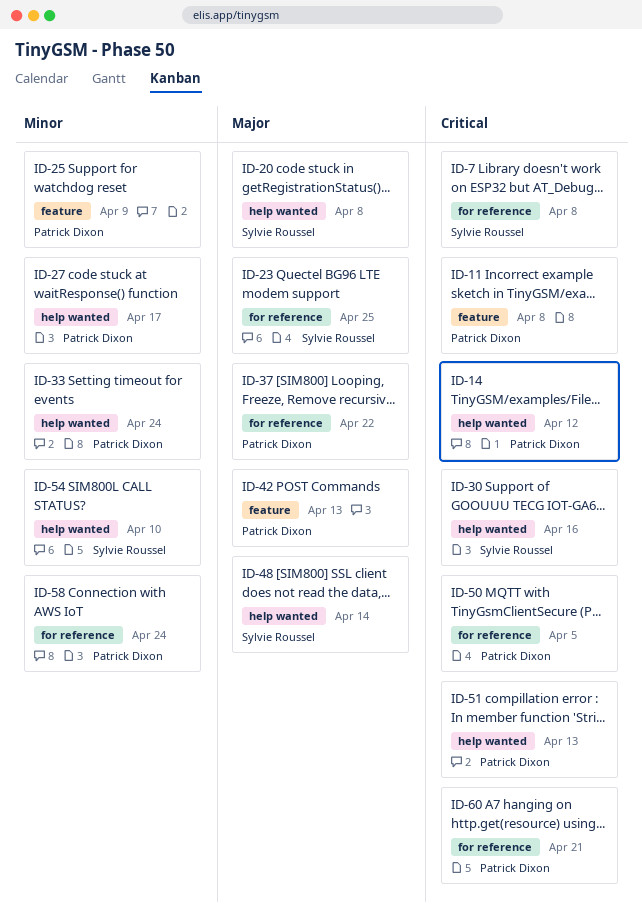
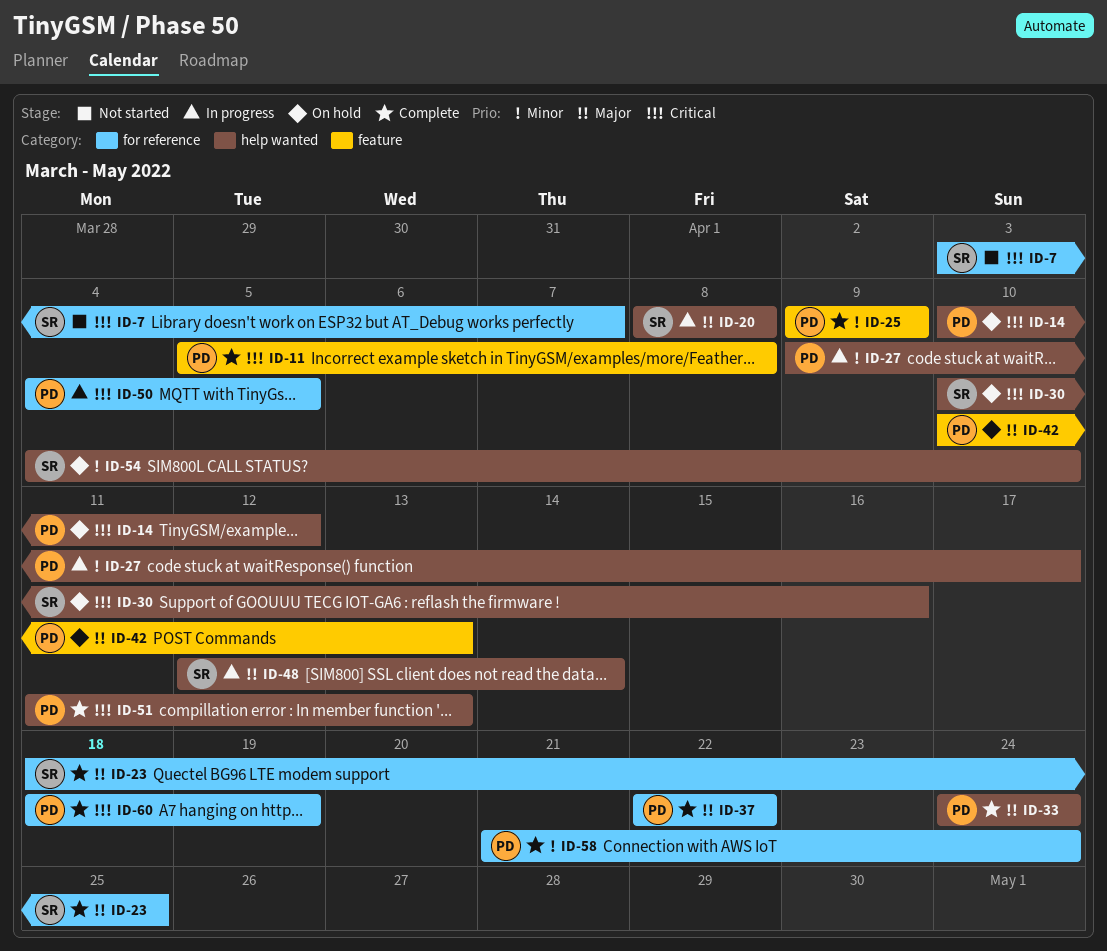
ID-7, due: Apr 8 -> Apr 7
ID-33, priority: Minor -> Major
ID-60, due: Apr 21 -> Apr 19

